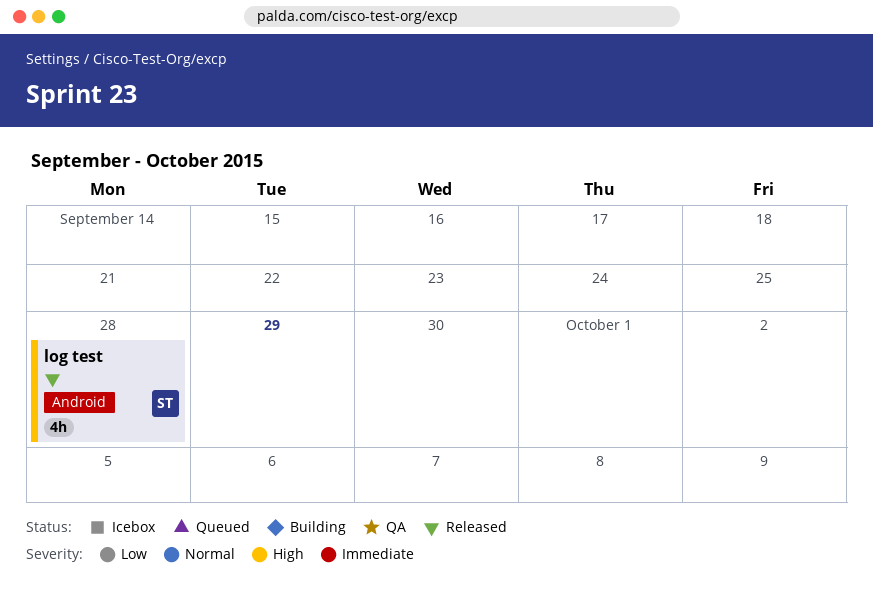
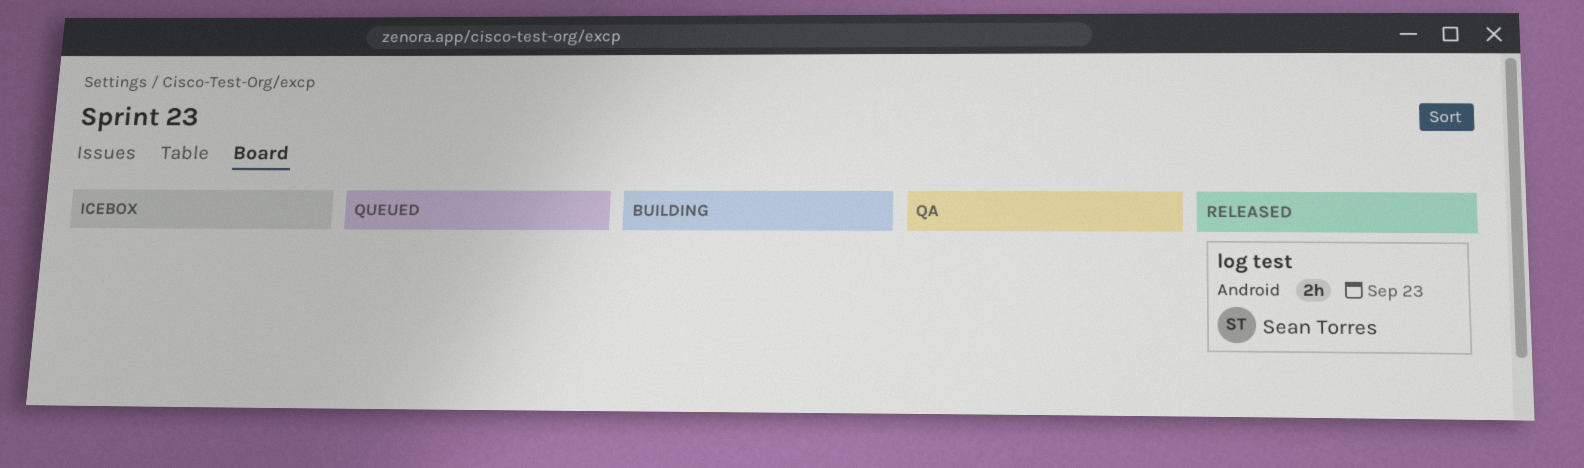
log test, estimate: 4h -> 2h
log test, due: Sep 28 -> Sep 23

